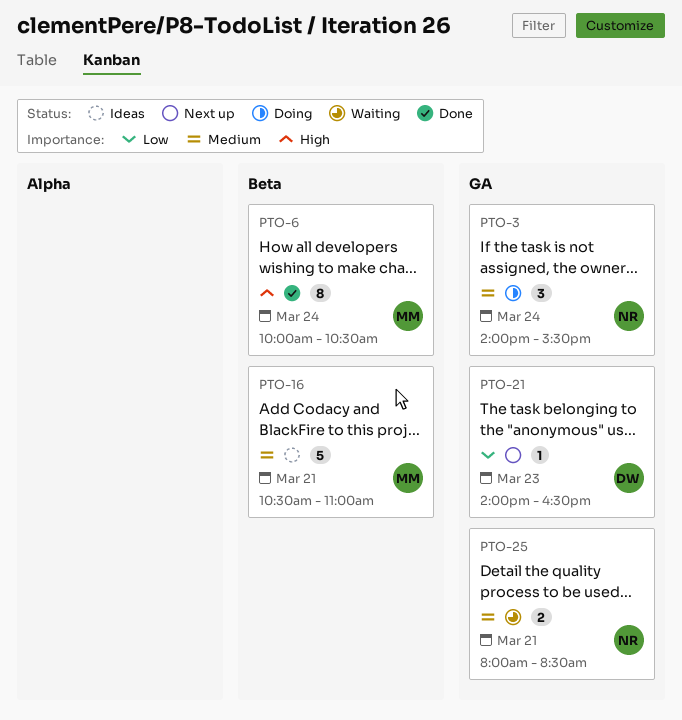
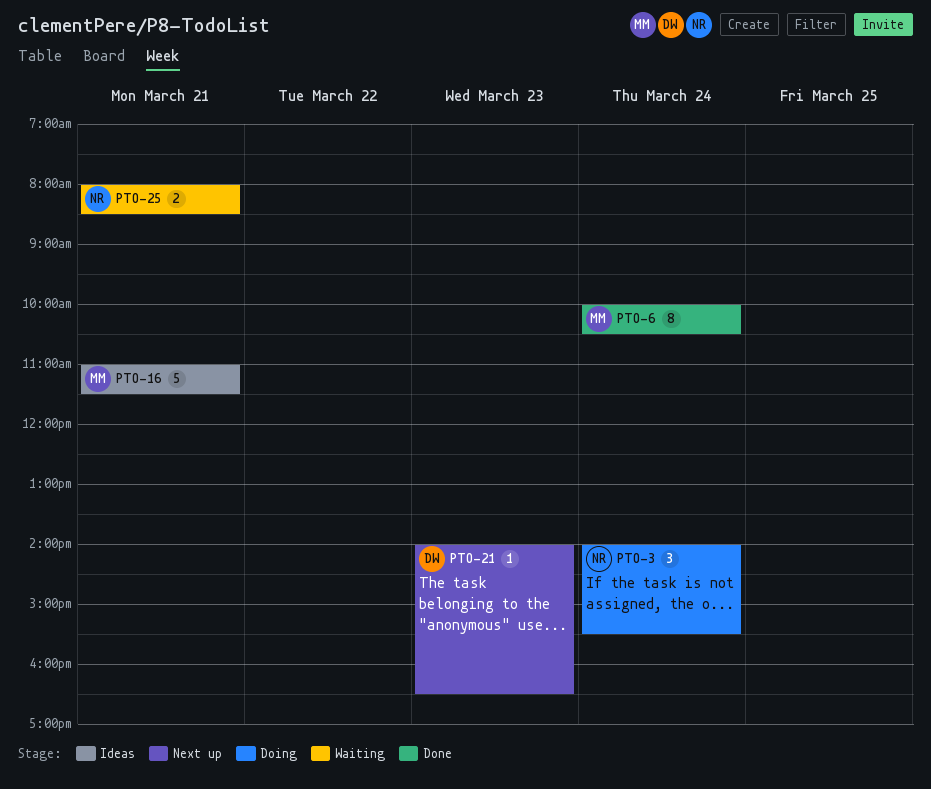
PTO-16, begins: 10:30 -> 11:00
PTO-16, ends: 11:00 -> 11:30

